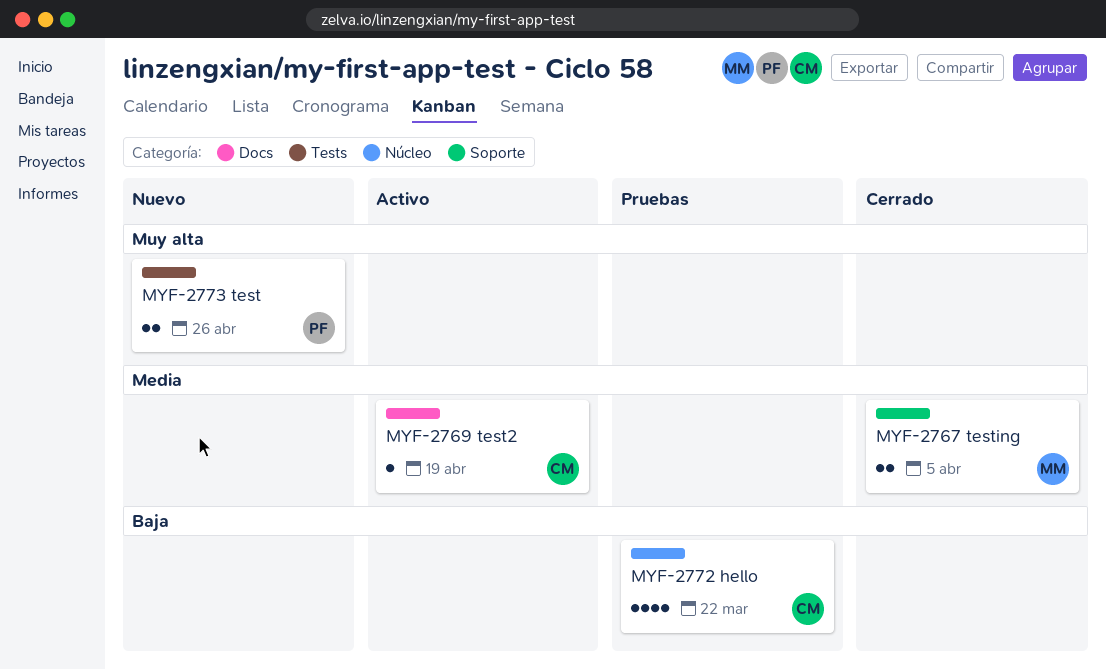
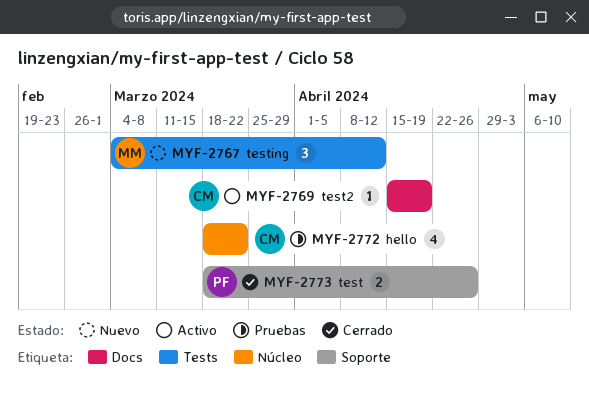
MYF-2767, status: Cerrado -> Nuevo
MYF-2767, label: Soporte -> Tests
MYF-2767, estimate: 2 -> 3
MYF-2767, due: Apr 5 -> Apr 12
MYF-2773, status: Nuevo -> Cerrado
MYF-2773, label: Tests -> Soporte

